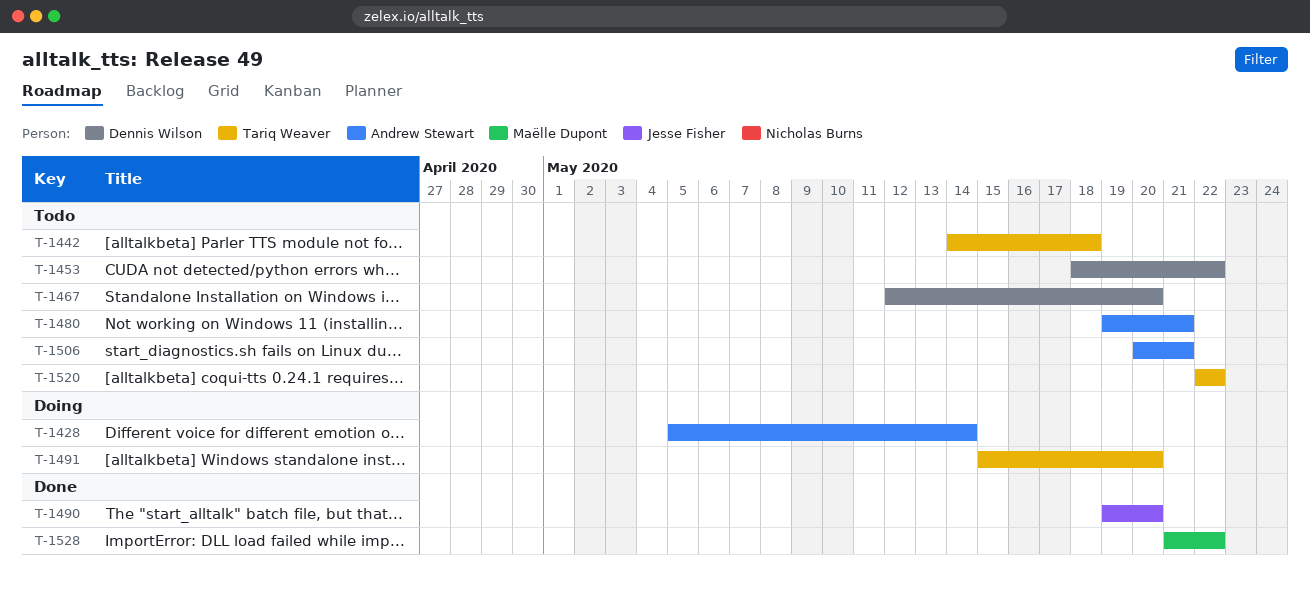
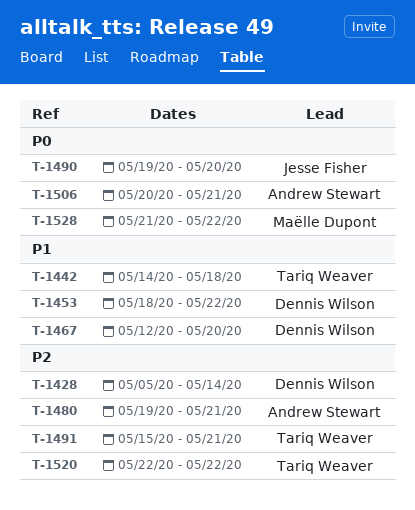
T-1428, owner: Andrew Stewart -> Dennis Wilson
T-1491, due: May 20 -> May 21

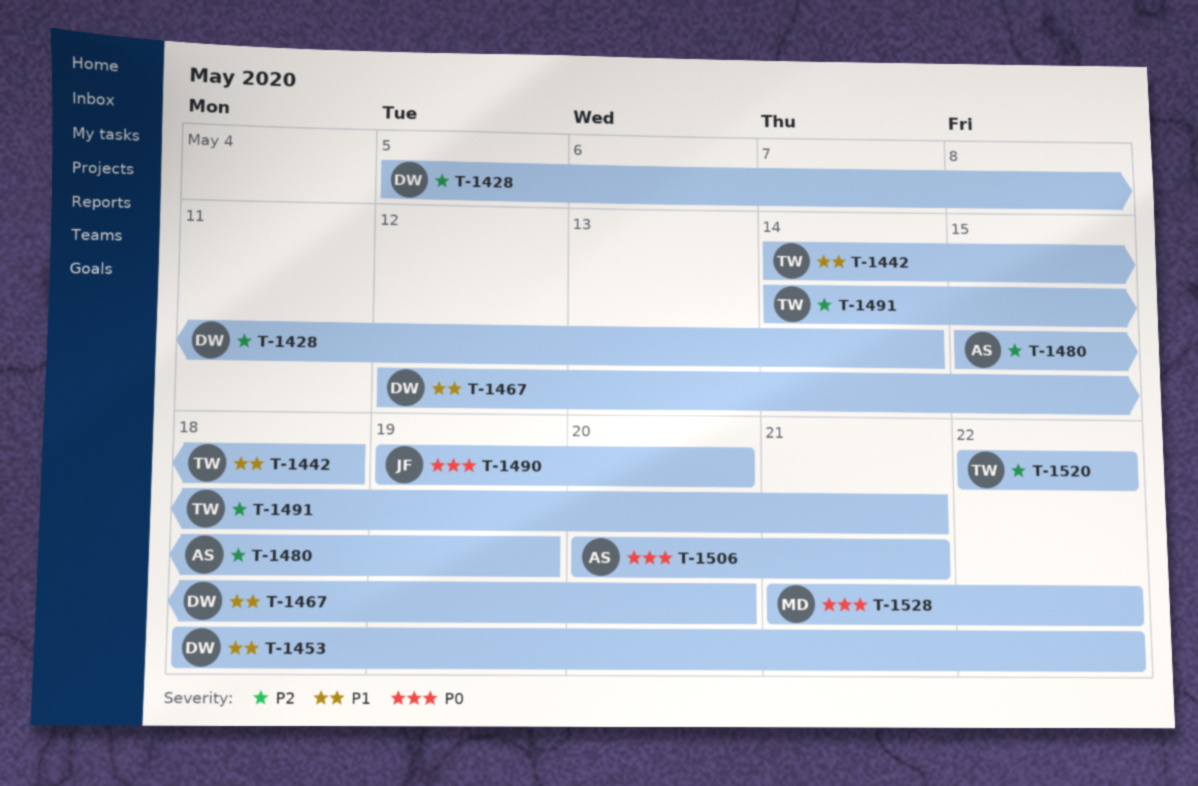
T-1480, start: May 19 -> May 15
T-1480, due: May 21 -> May 19
T-1491, start: May 15 -> May 14

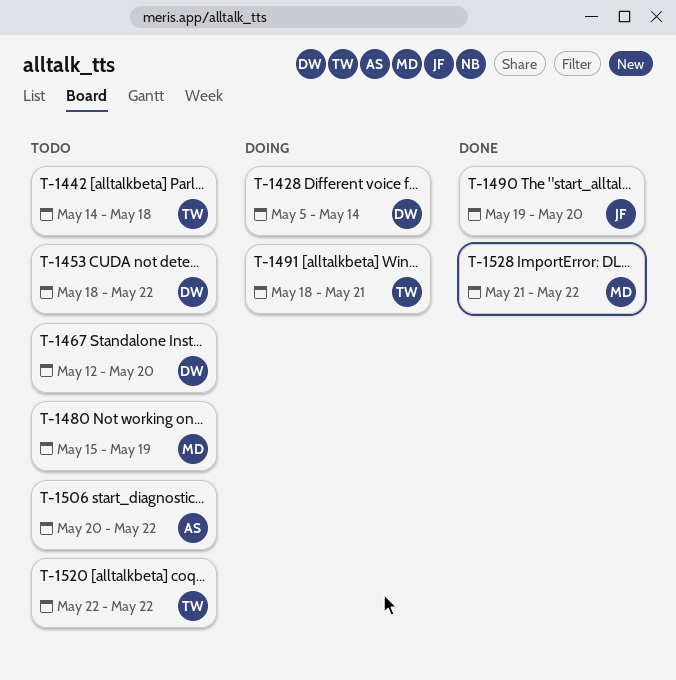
T-1480, owner: AS -> MD
T-1491, start: May 14 -> May 18
T-1506, due: May 21 -> May 22

